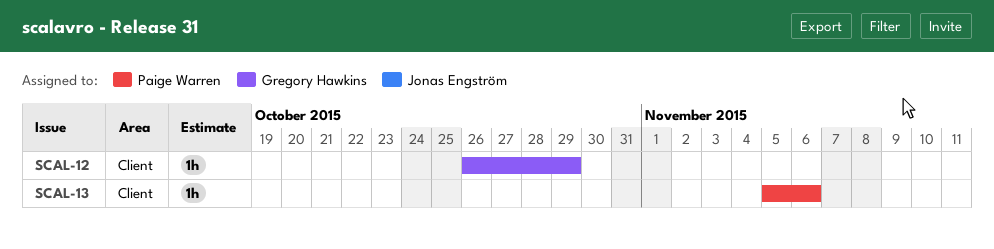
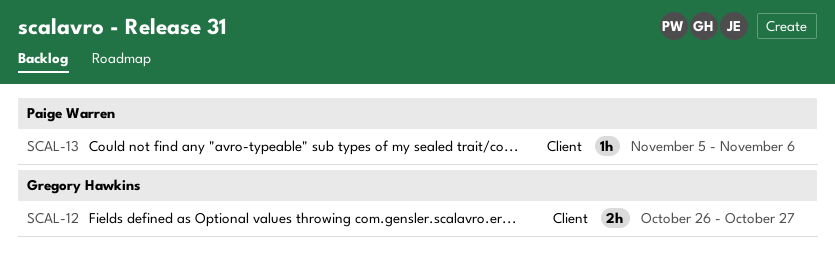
SCAL-12, estimate: 1h -> 2h
SCAL-12, due: Oct 29 -> Oct 27

